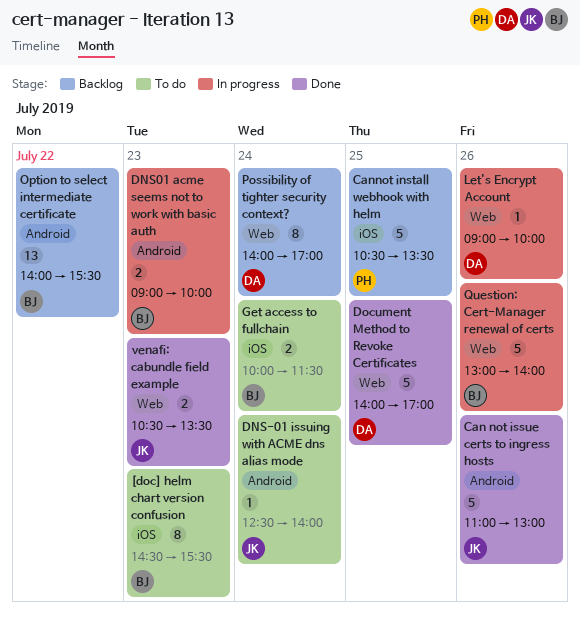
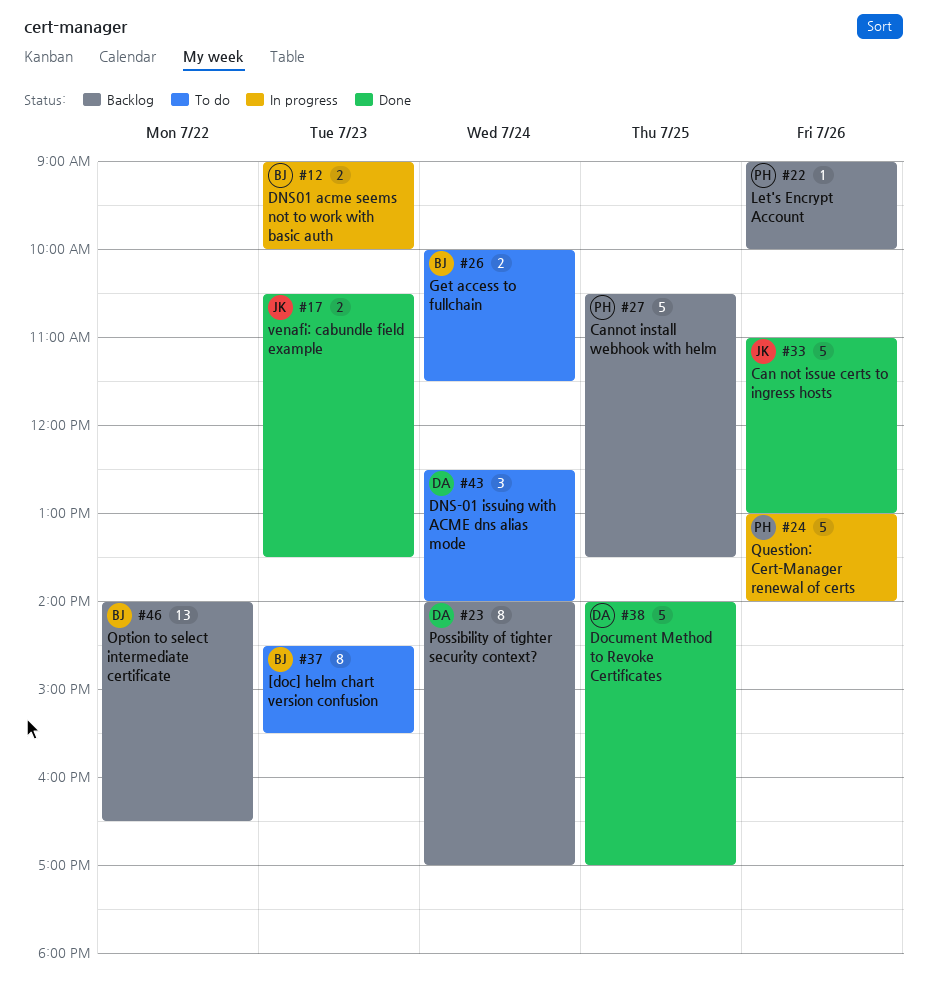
DNS-01 issuing with ACME dns alias mode, owner: JK -> DA
DNS-01 issuing with ACME dns alias mode, estimate: 1 -> 3
Let's Encrypt Account, status: In progress -> Backlog
Let's Encrypt Account, owner: DA -> PH
Option to select intermediate certificate, ends: 15:30 -> 16:30
Question: Cert-Manager renewal of certs, owner: BJ -> PH

